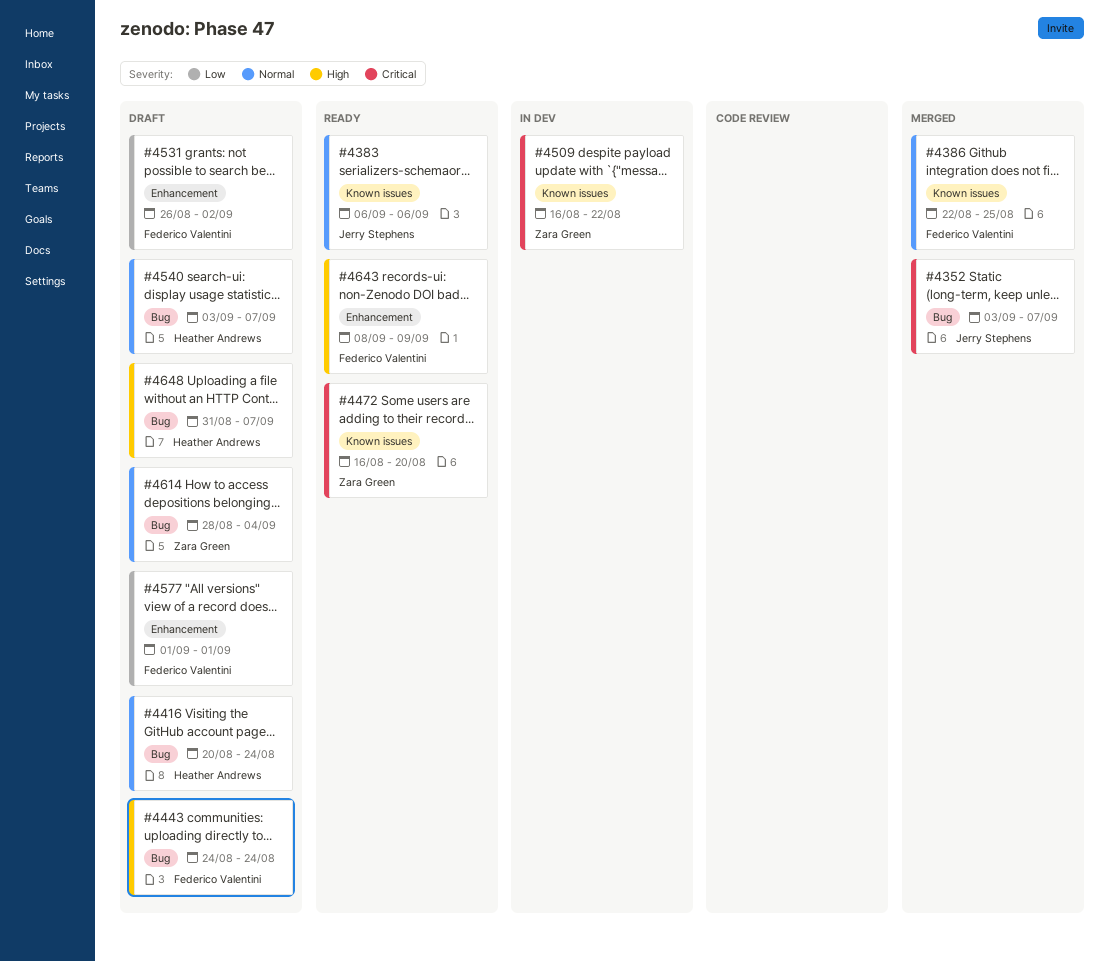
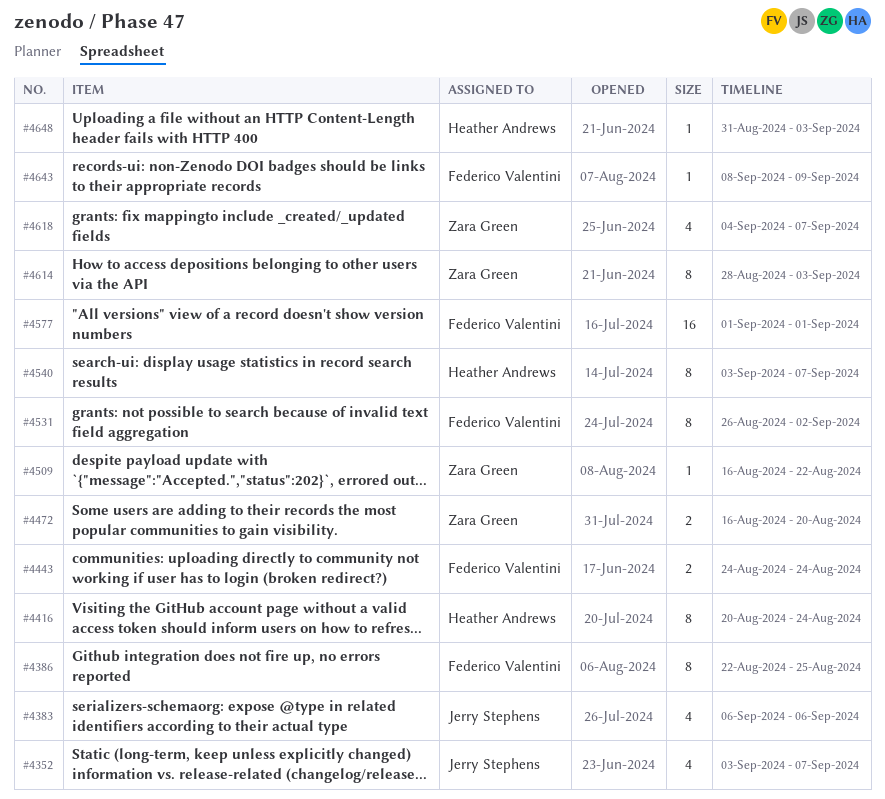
#4614, due: Sep 4 -> Sep 3
#4618: none -> present
#4648, due: Sep 7 -> Sep 3

